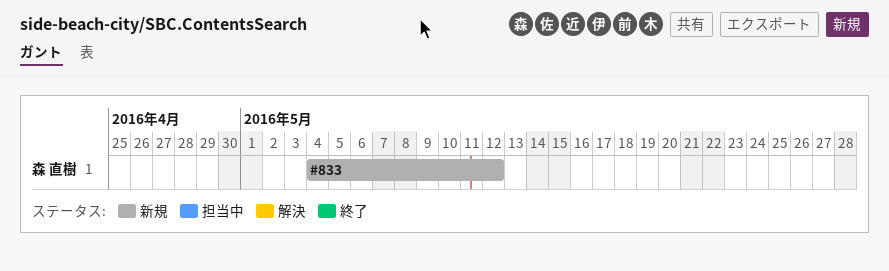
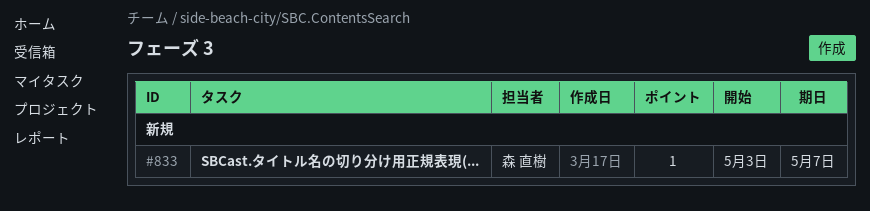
#833, start: May 4 -> May 3
#833, due: May 12 -> May 7

